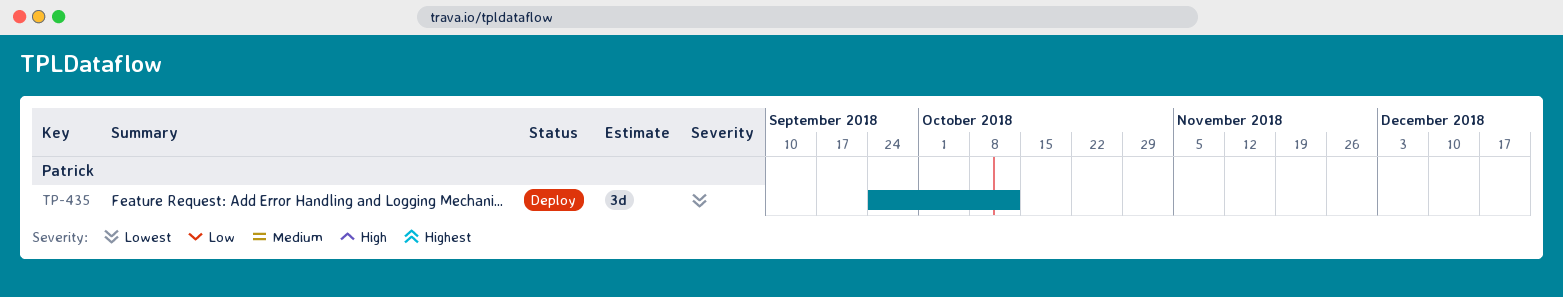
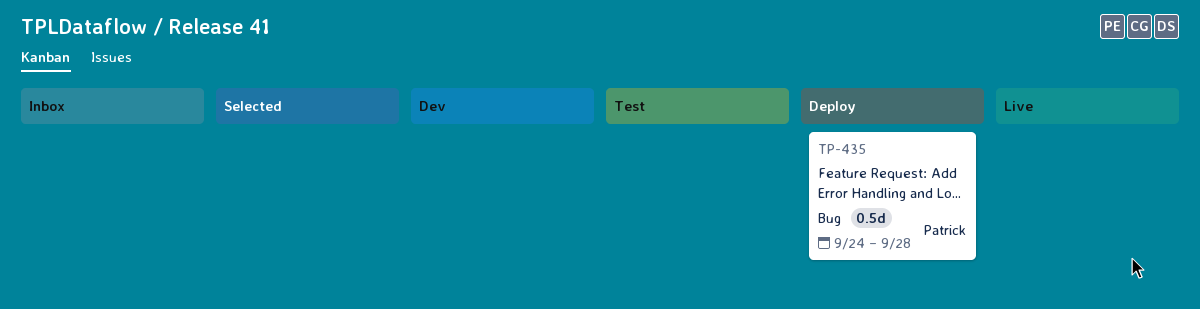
TP-435, estimate: 3d -> 0.5d
TP-435, due: Oct 12 -> Sep 28

